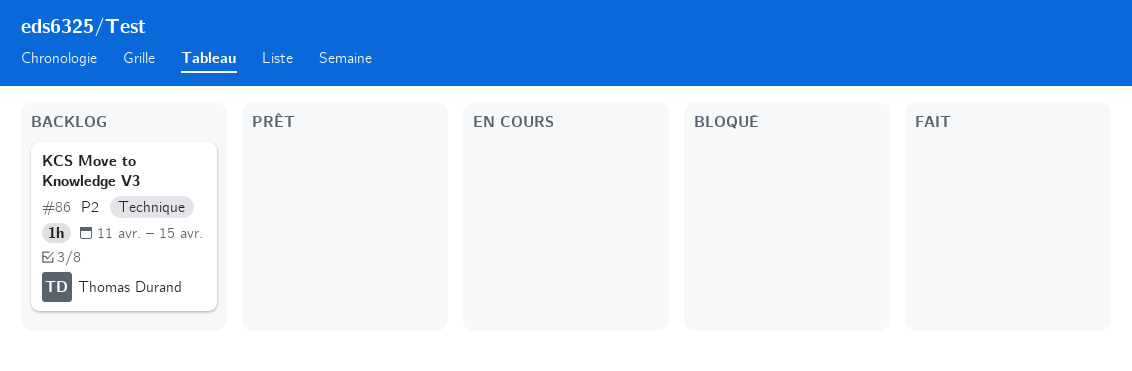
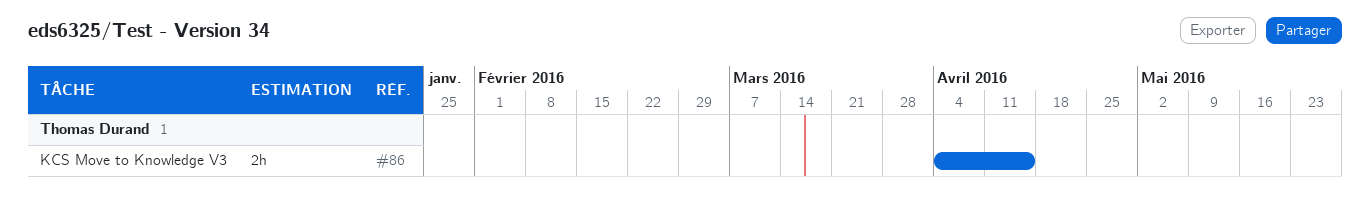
#86, estimate: 1h -> 2h
#86, start: Apr 11 -> Apr 4

